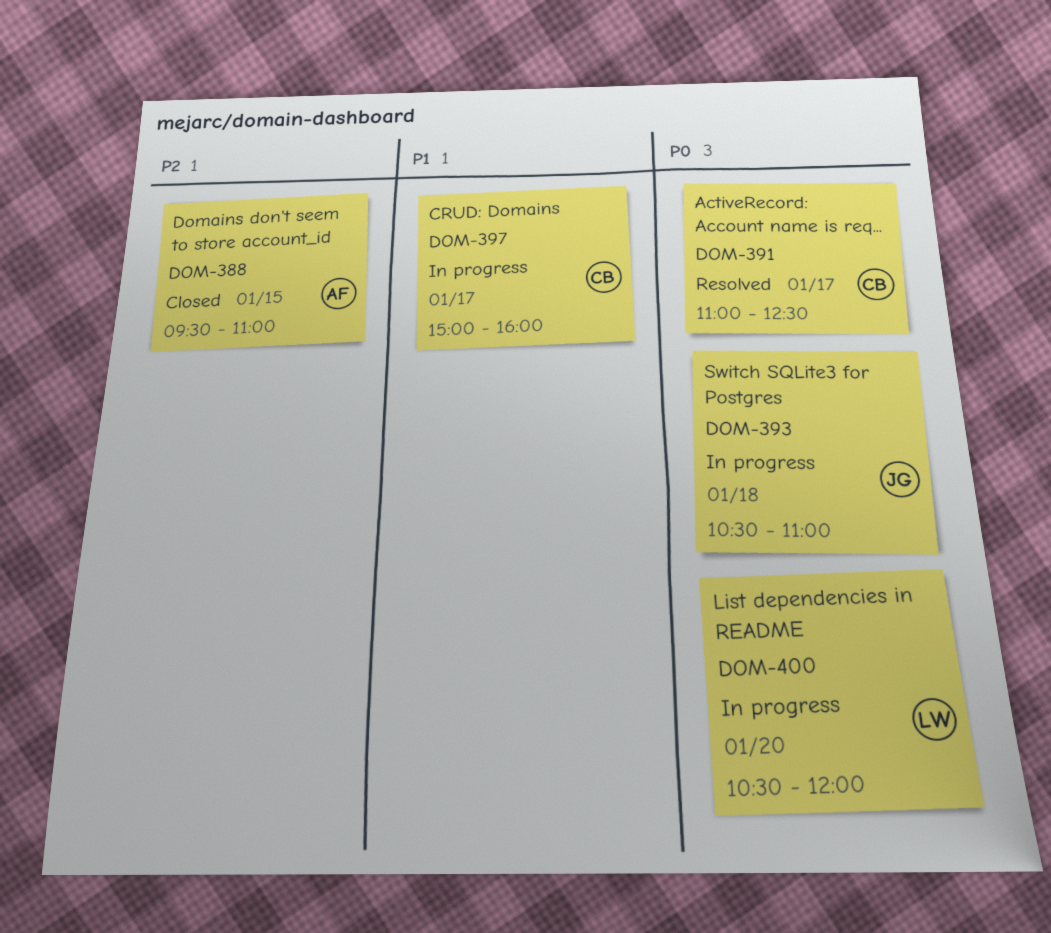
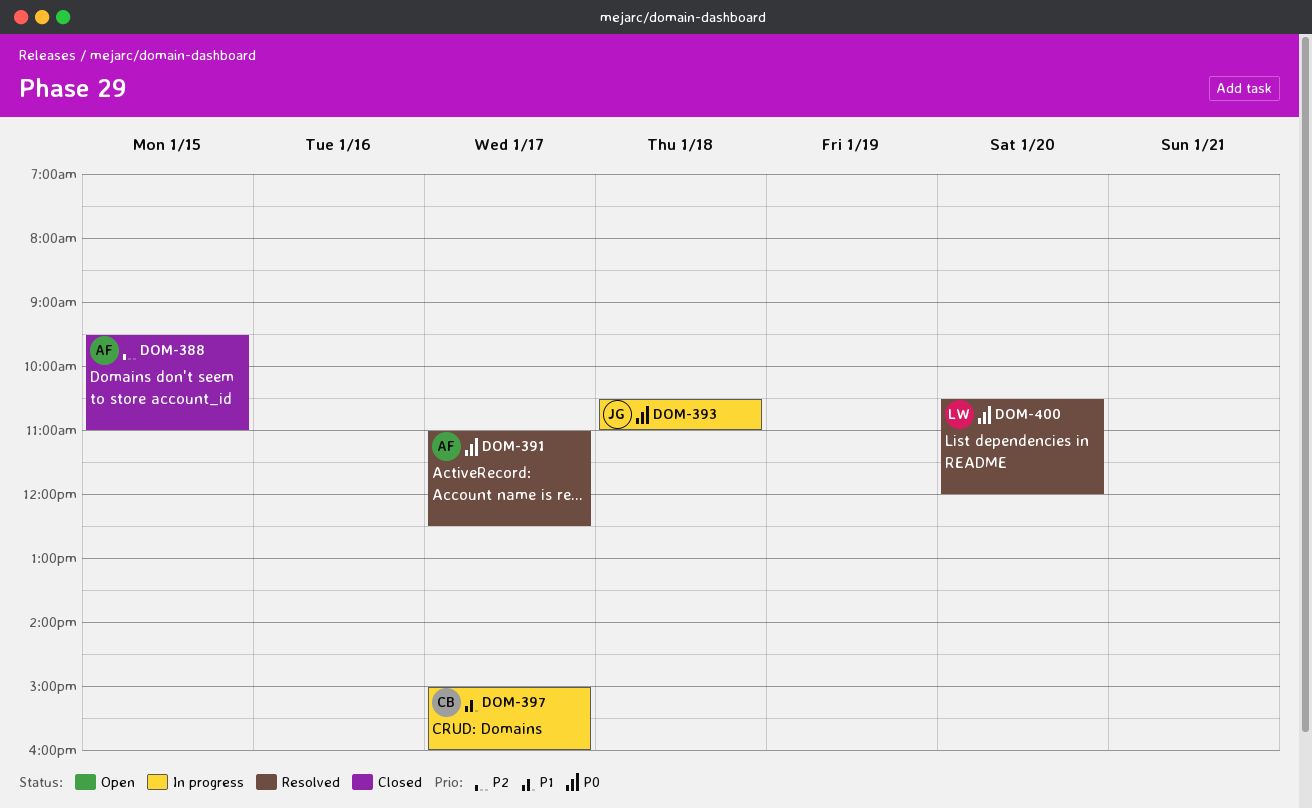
DOM-391, owner: CB -> AF
DOM-400, status: In progress -> Resolved

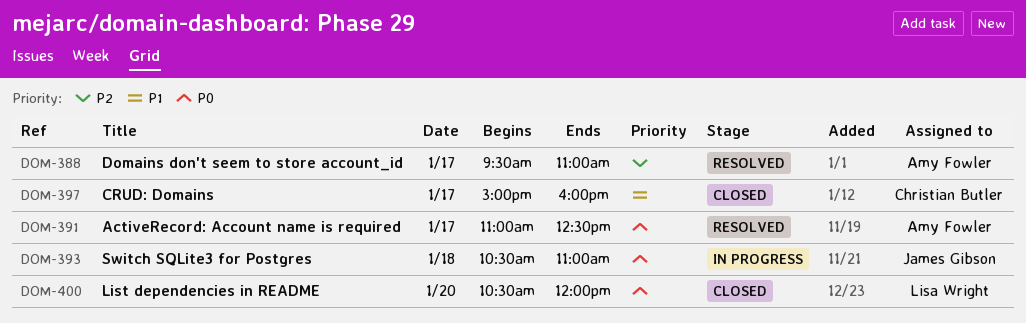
DOM-388, status: Closed -> Resolved
DOM-388, day: Jan 15 -> Jan 17
DOM-397, status: In progress -> Closed
DOM-400, status: Resolved -> Closed

